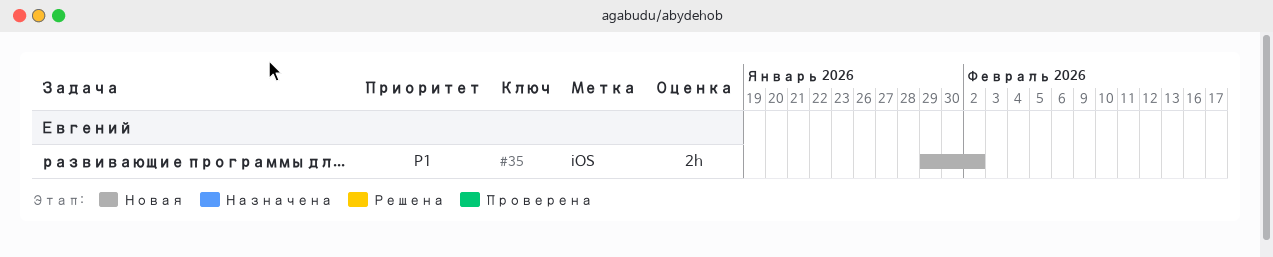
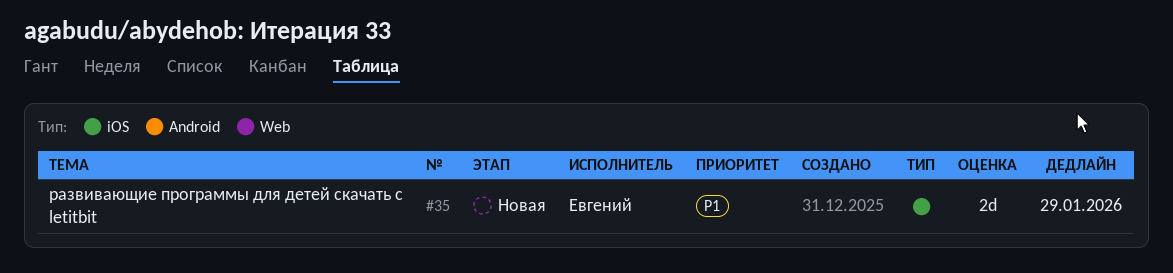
#35, estimate: 2h -> 2d
#35, due: Feb 2 -> Jan 29

